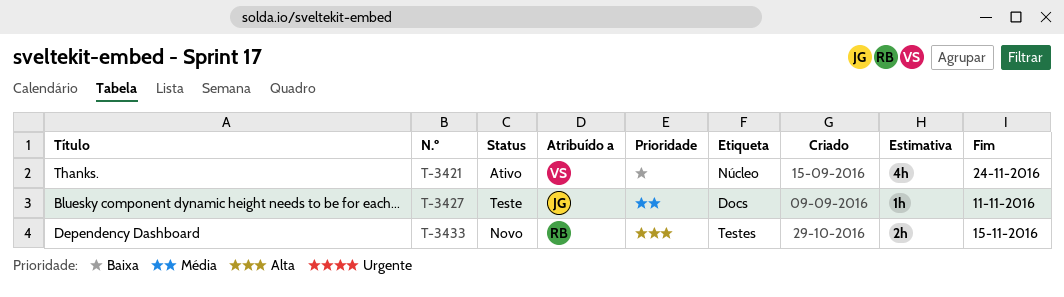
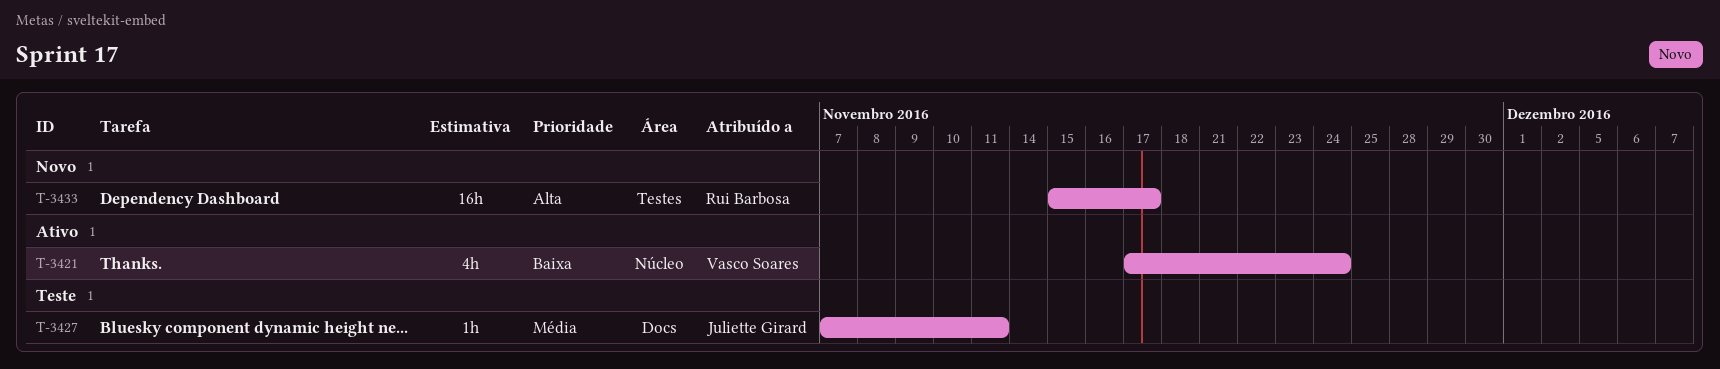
T-3433, estimate: 2h -> 16h
T-3433, due: Nov 15 -> Nov 17

